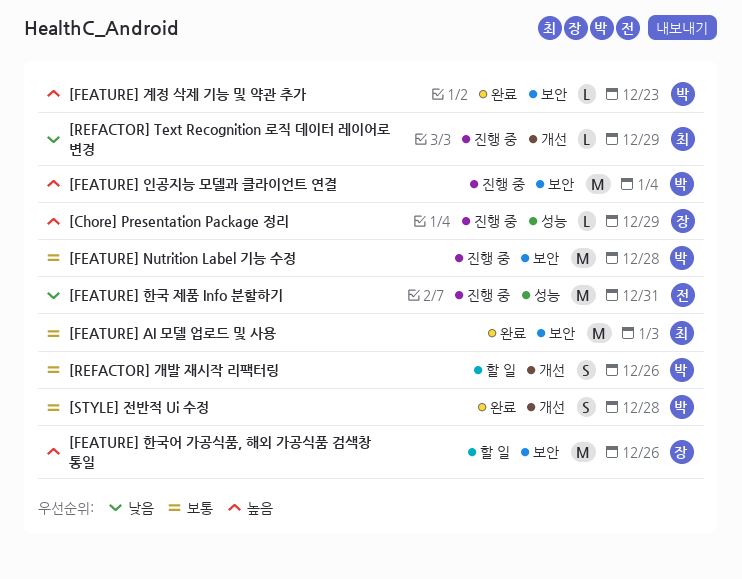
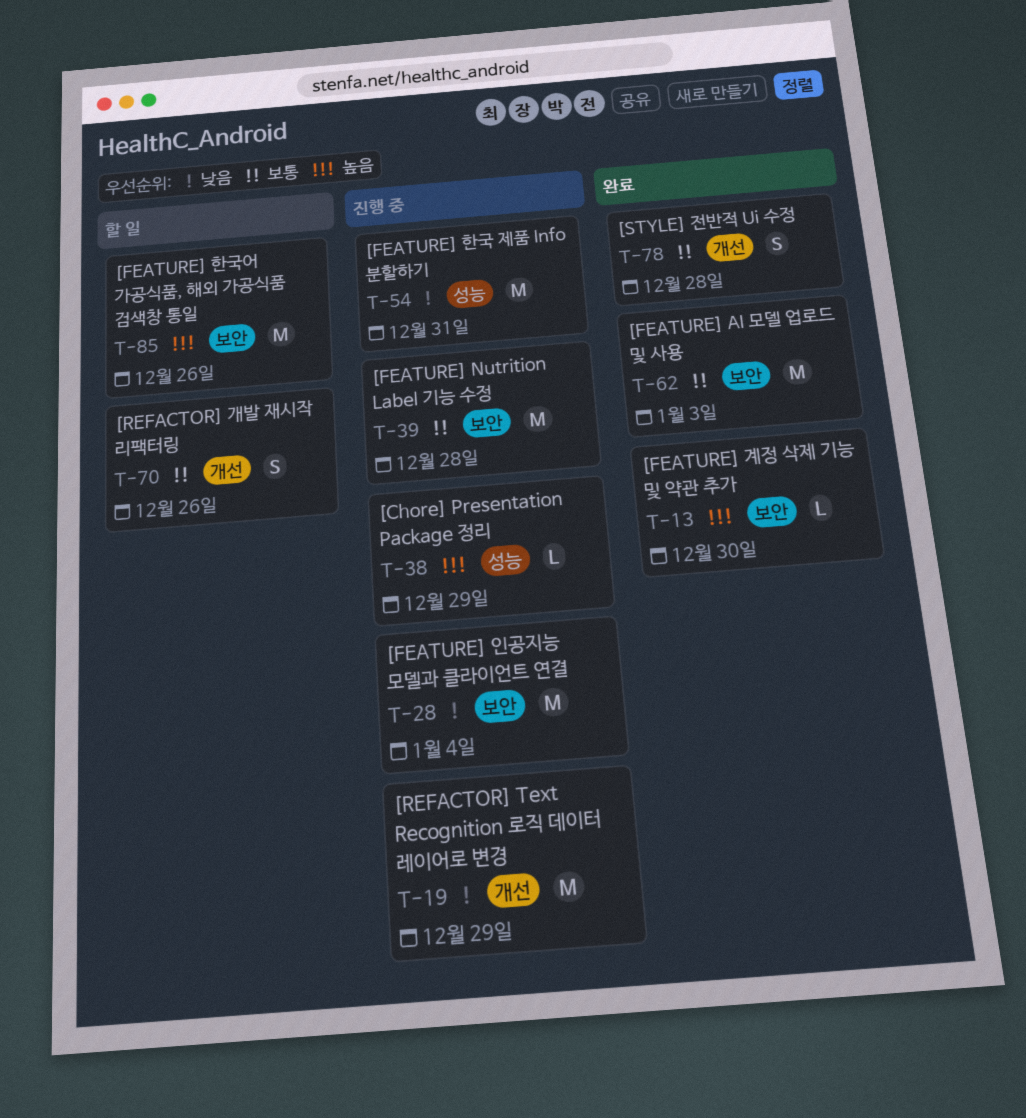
[FEATURE] 계정 삭제 기능 및 약관 추가, due: Dec 23 -> Dec 30
[FEATURE] 인공지능 모델과 클라이언트 연결, priority: 높음 -> 낮음
[REFACTOR] Text Recognition 로직 데이터 레이어로 변경, estimate: L -> M

